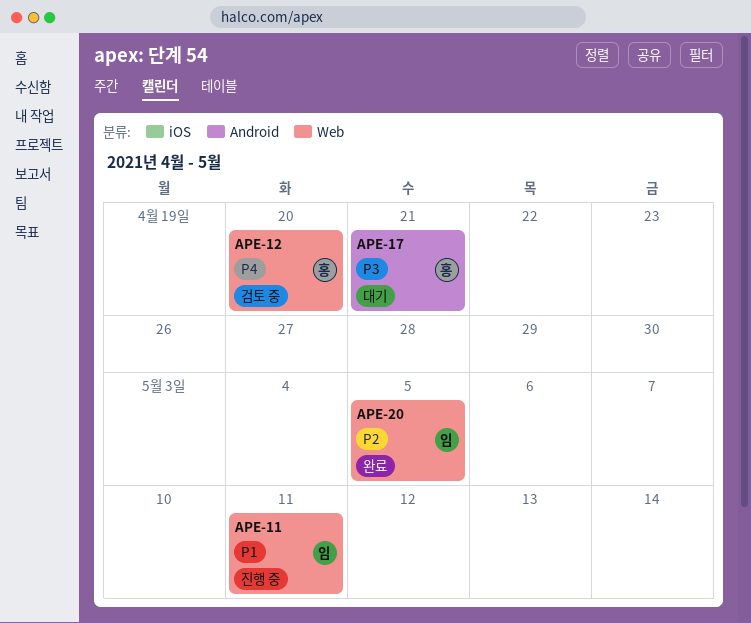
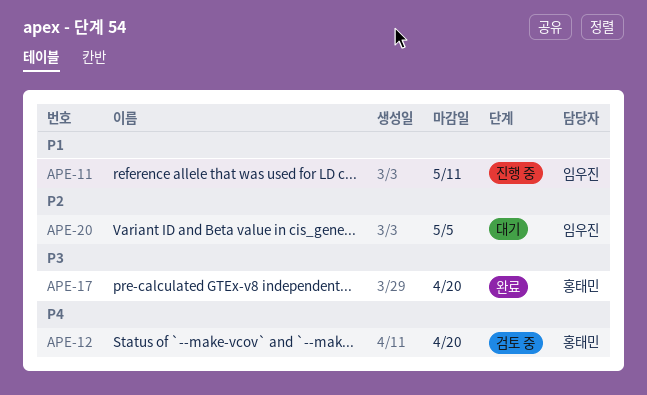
APE-17, status: 대기 -> 완료
APE-17, due: Apr 21 -> Apr 20
APE-20, status: 완료 -> 대기

